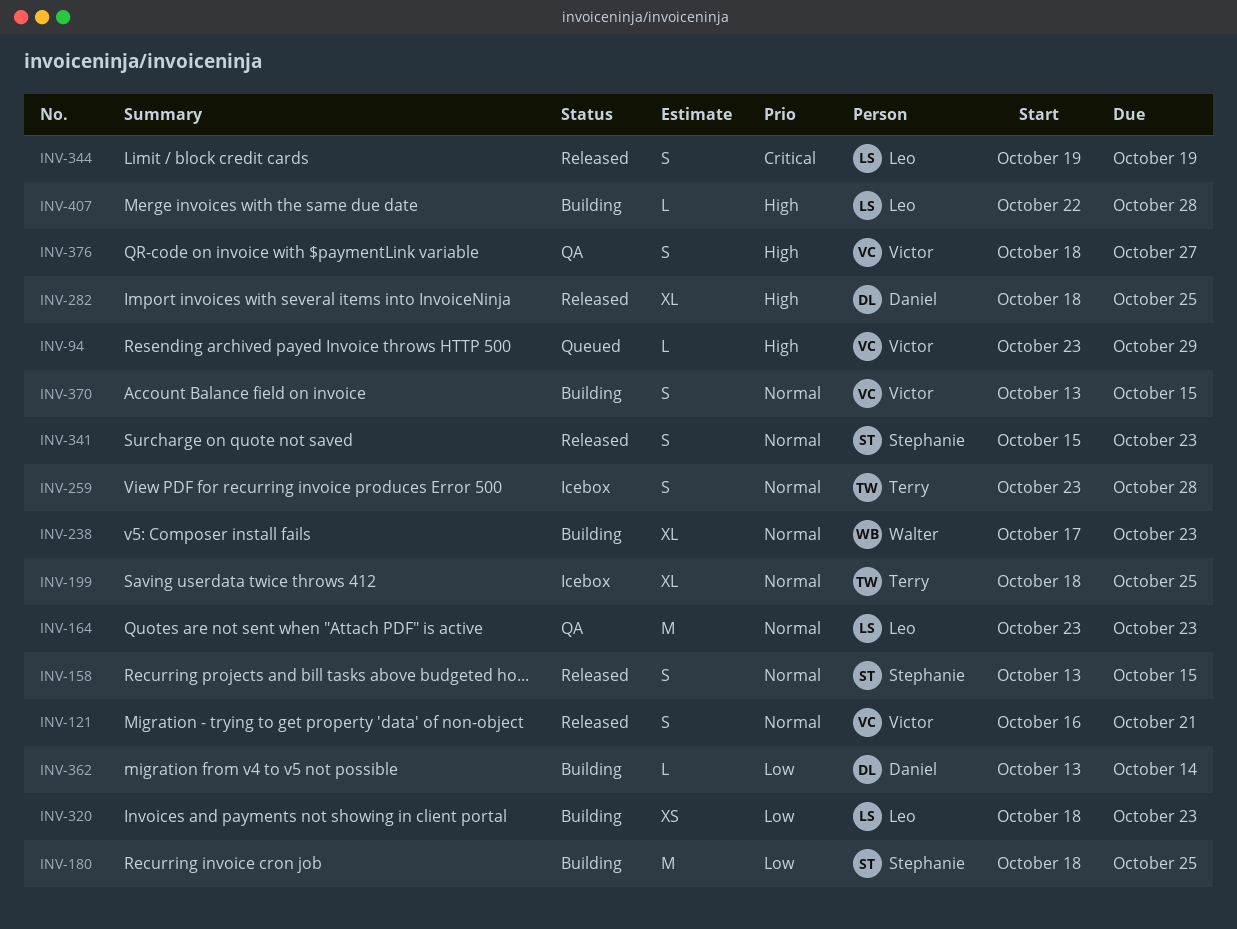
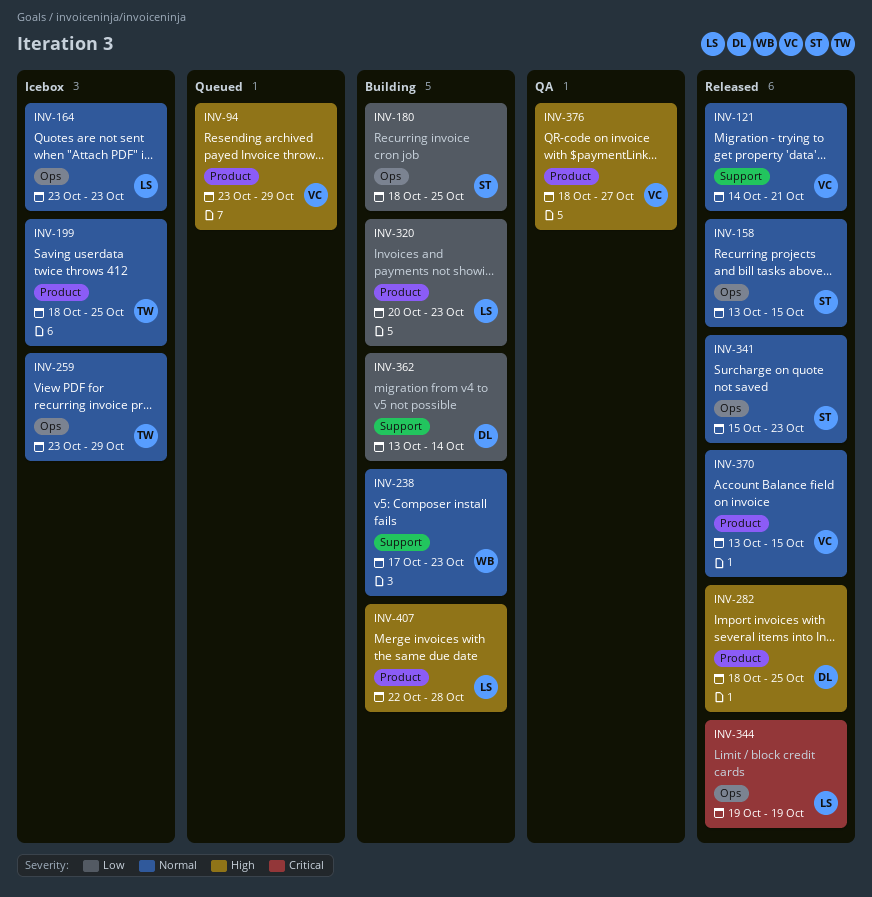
INV-121, start: Oct 16 -> Oct 14
INV-164, status: QA -> Icebox
INV-259, due: Oct 28 -> Oct 29
INV-320, start: Oct 18 -> Oct 20
INV-370, status: Building -> Released

